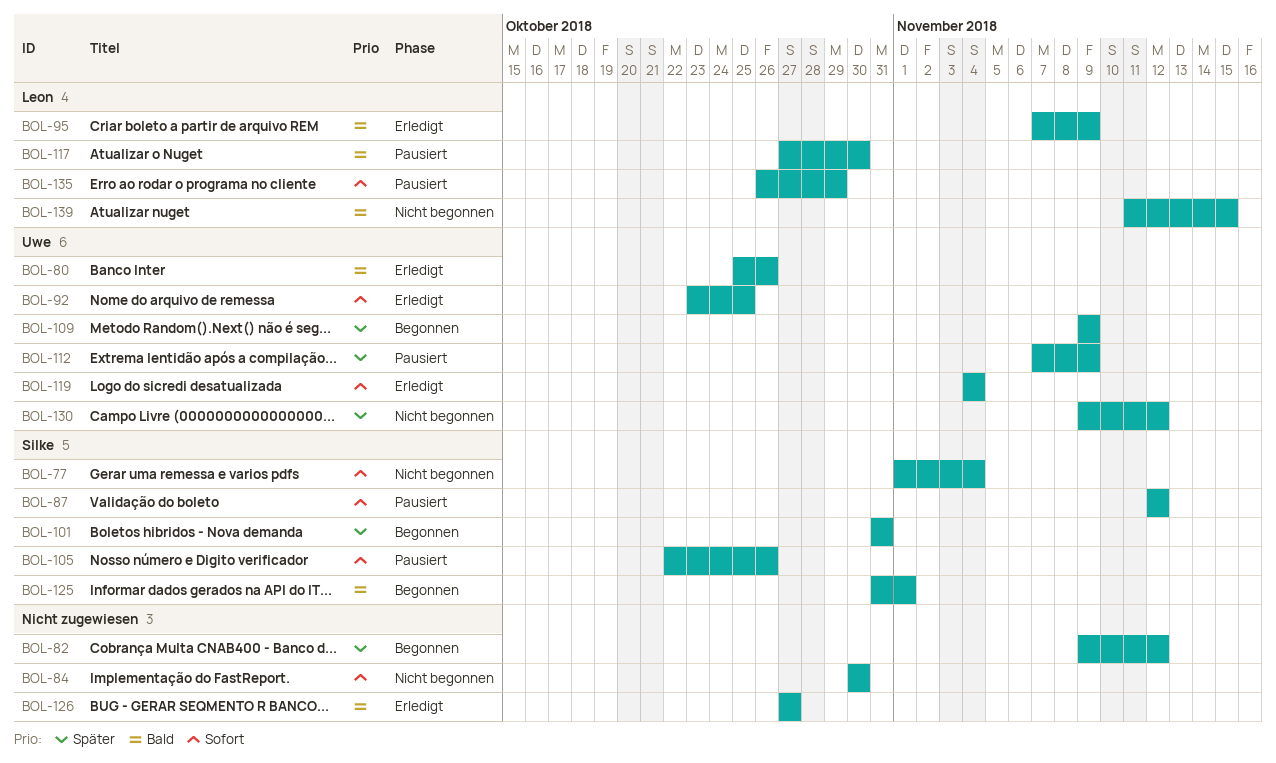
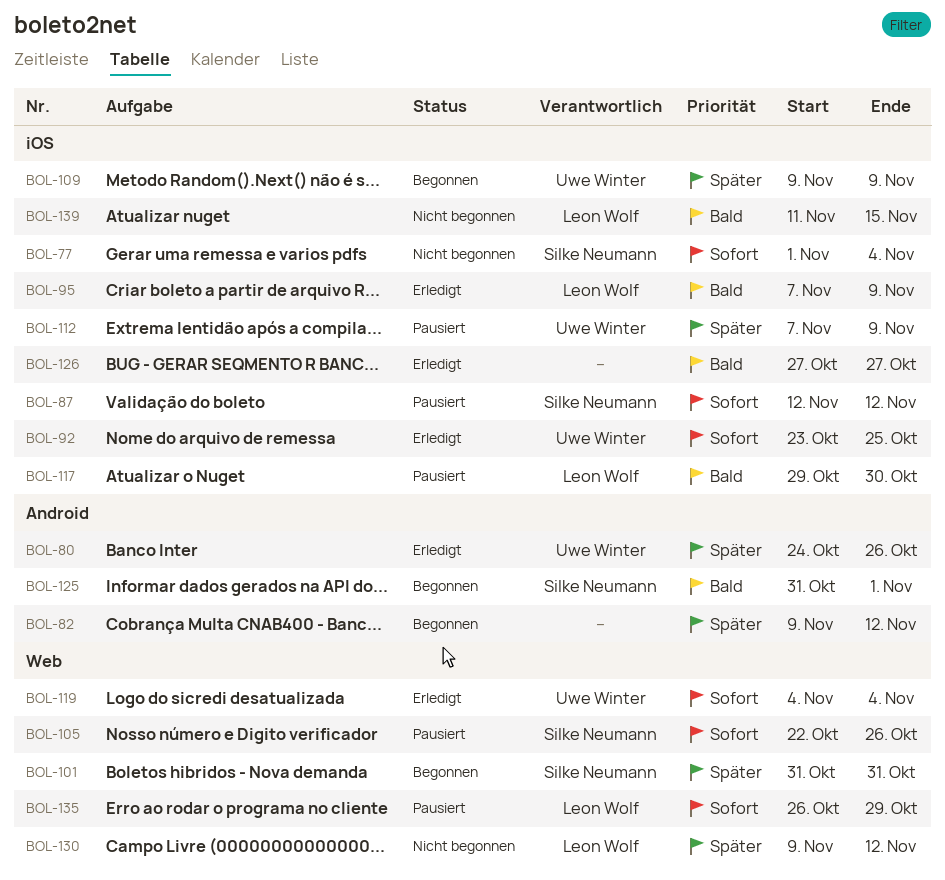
BOL-80, priority: Bald -> Später
BOL-80, start: Oct 25 -> Oct 24
BOL-84: present -> none
BOL-117, start: Oct 27 -> Oct 29
BOL-130, owner: Uwe Winter -> Leon Wolf

